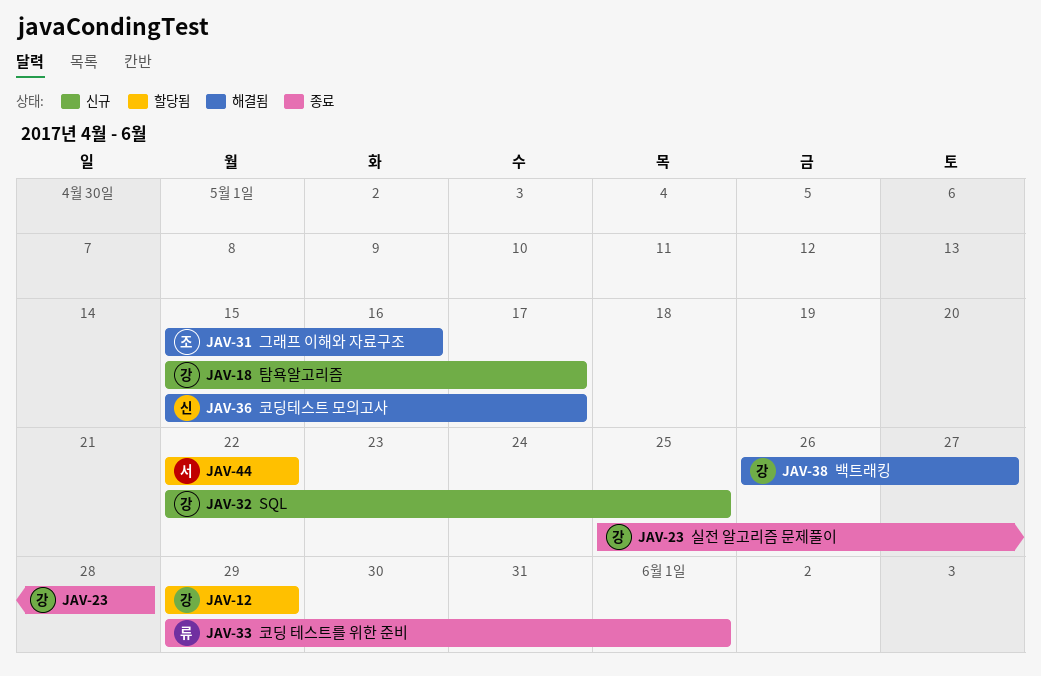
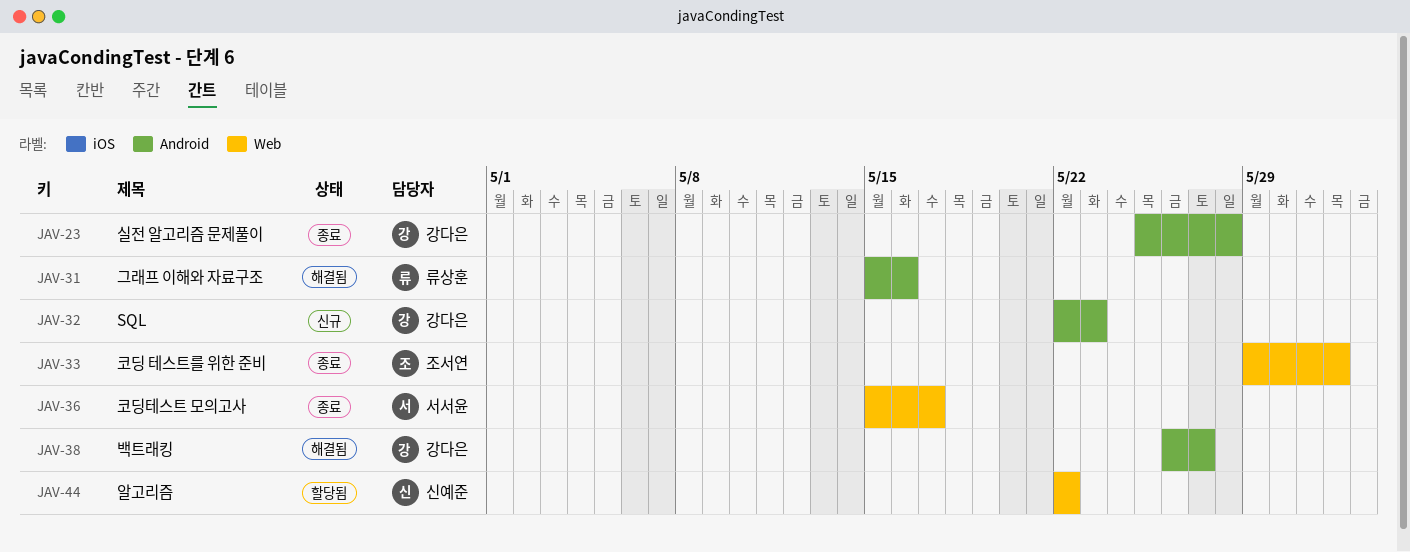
JAV-12: present -> none
JAV-18: present -> none
JAV-31, owner: 조서연 -> 류상훈
JAV-32, due: May 25 -> May 23
JAV-33, owner: 류상훈 -> 조서연
JAV-36, status: 해결됨 -> 종료
JAV-36, owner: 신예준 -> 서서윤
JAV-44, owner: 서서윤 -> 신예준

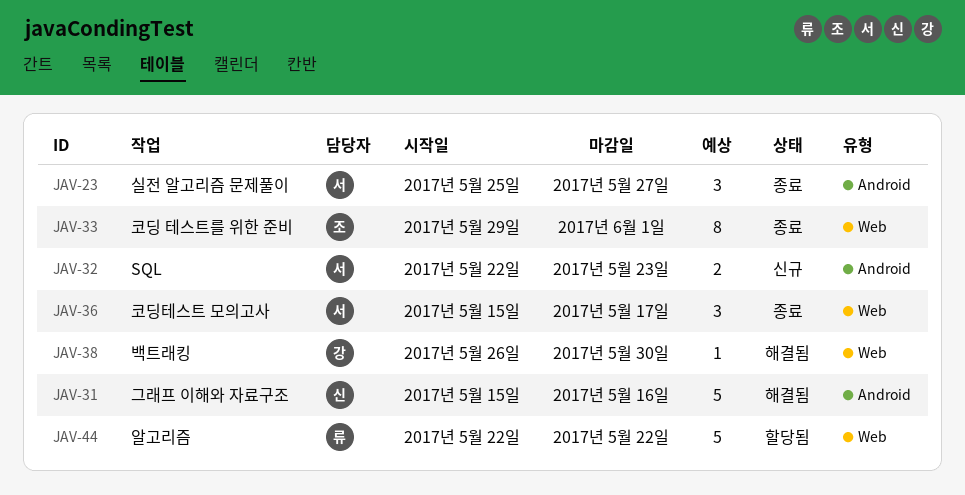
JAV-23, owner: 강다은 -> 서서윤
JAV-23, due: May 28 -> May 27
JAV-31, owner: 류상훈 -> 신예준
JAV-32, owner: 강다은 -> 서서윤
JAV-38, label: Android -> Web
JAV-38, due: May 27 -> May 30
JAV-44, owner: 신예준 -> 류상훈

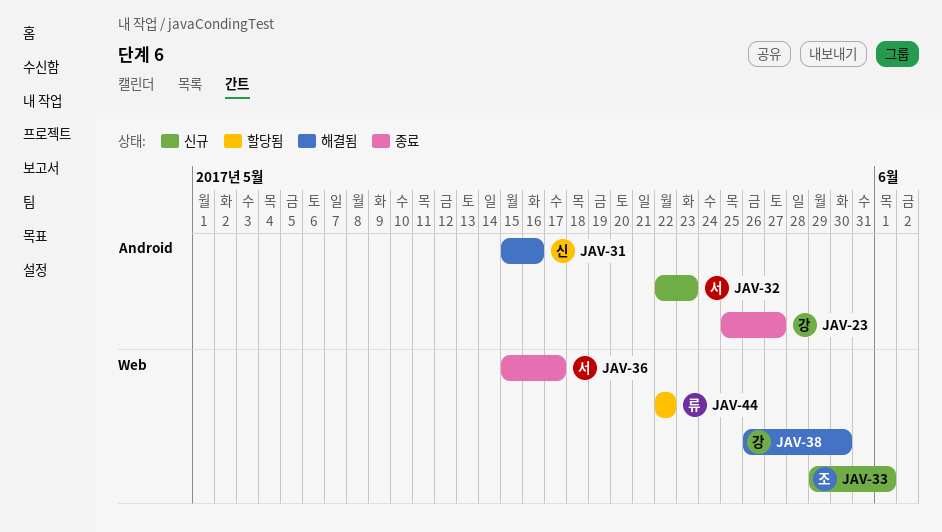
JAV-23, owner: 서 -> 강
JAV-33, status: 종료 -> 신규

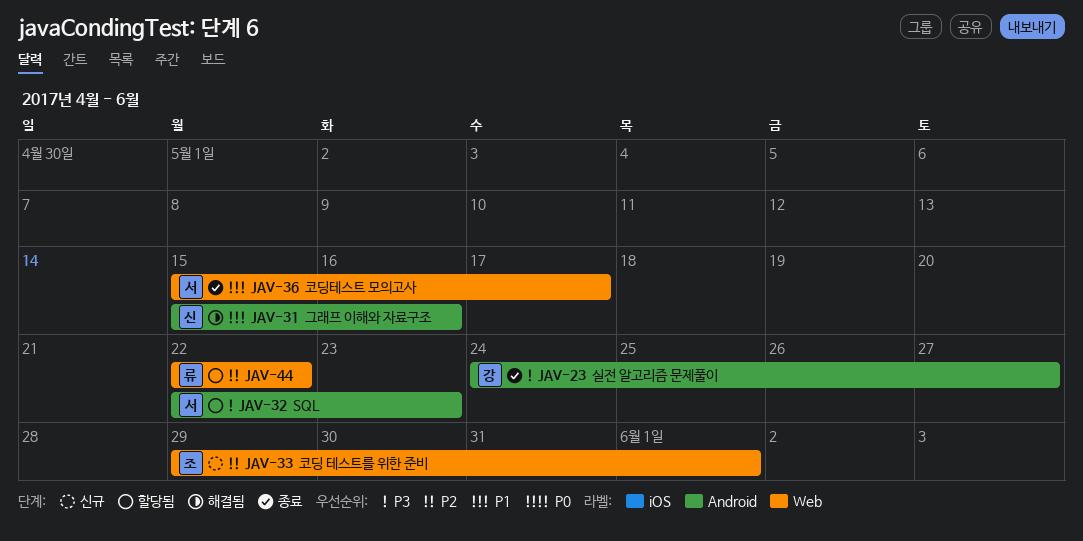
JAV-23, start: May 25 -> May 24
JAV-32, status: 신규 -> 할당됨
JAV-38: present -> none

